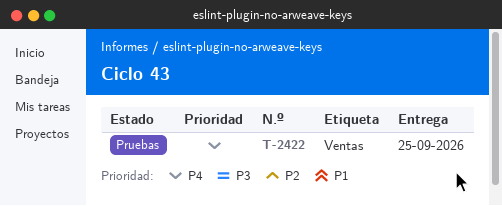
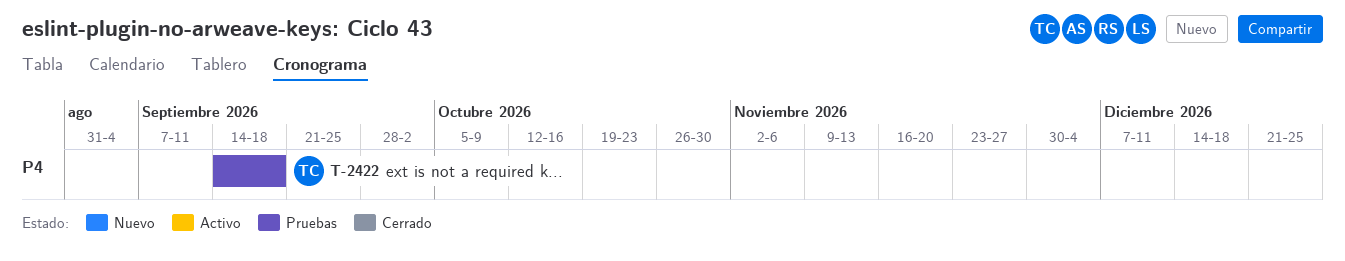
T-2422, due: Sep 25 -> Sep 18

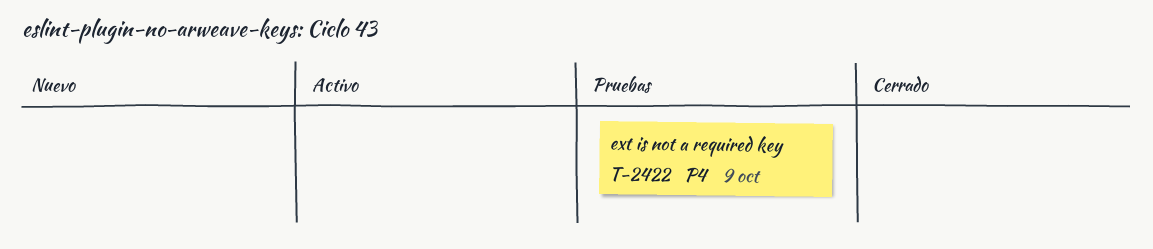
T-2422, due: Sep 18 -> Oct 9

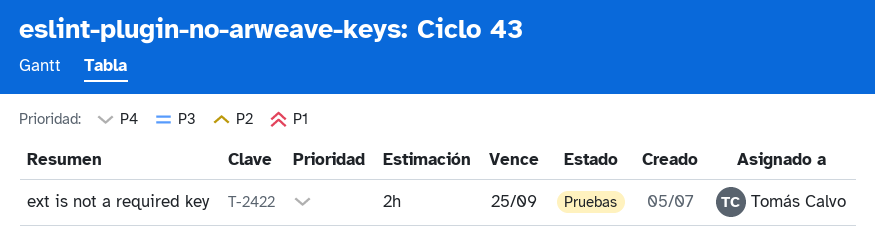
T-2422, due: Oct 9 -> Sep 25

